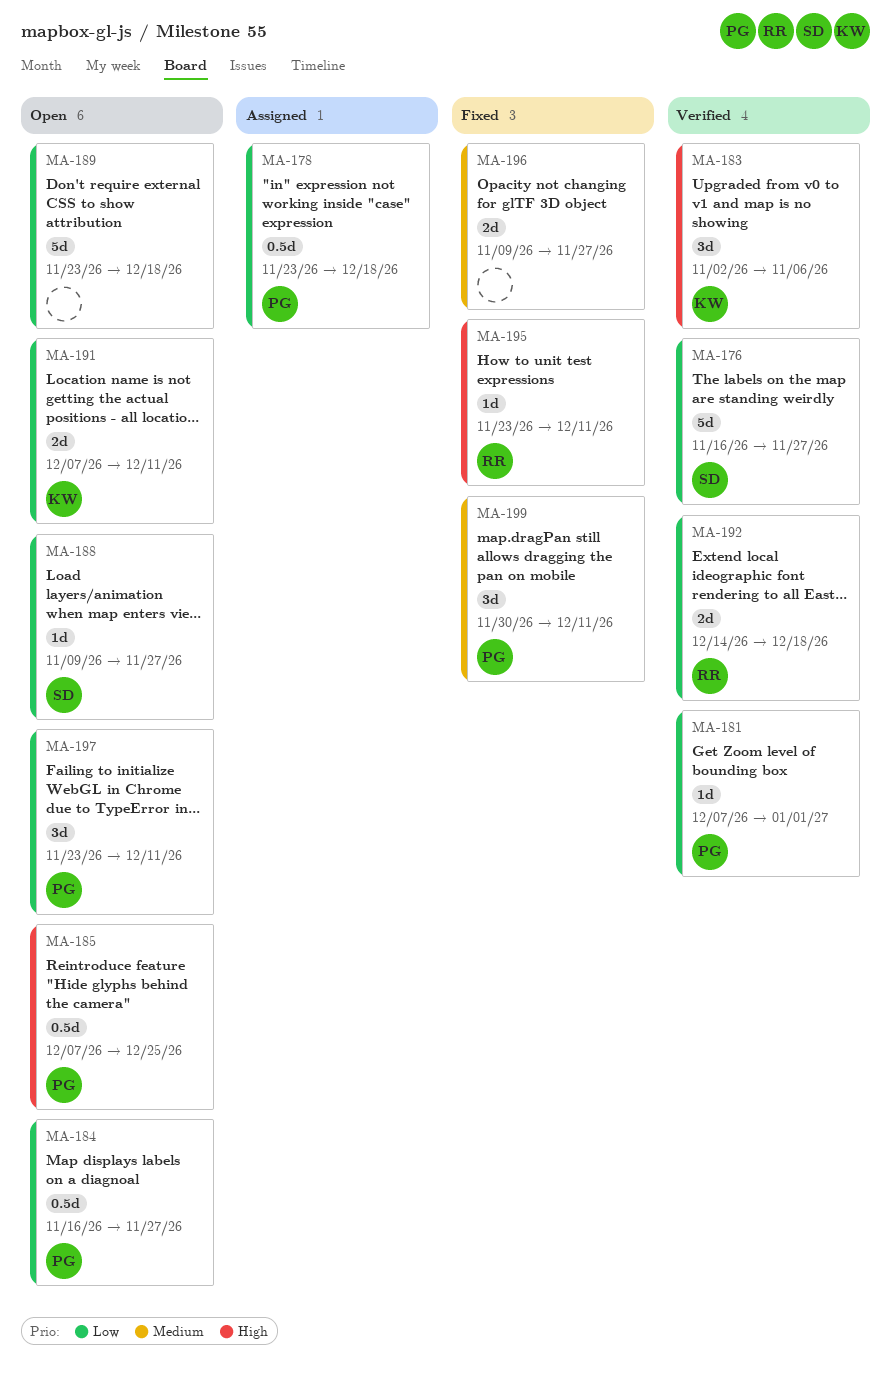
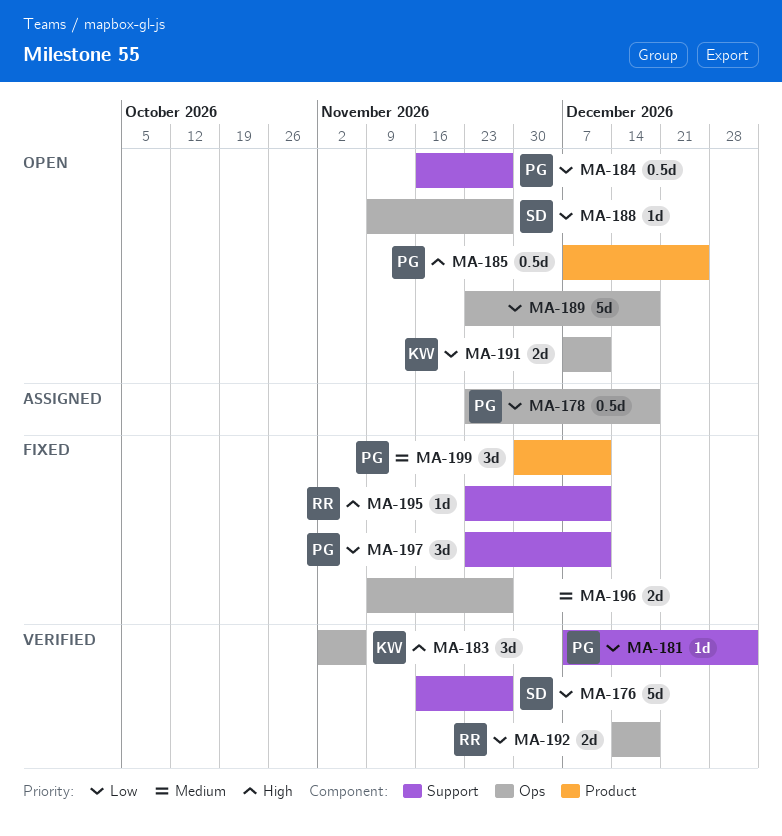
MA-197, status: Open -> Fixed

